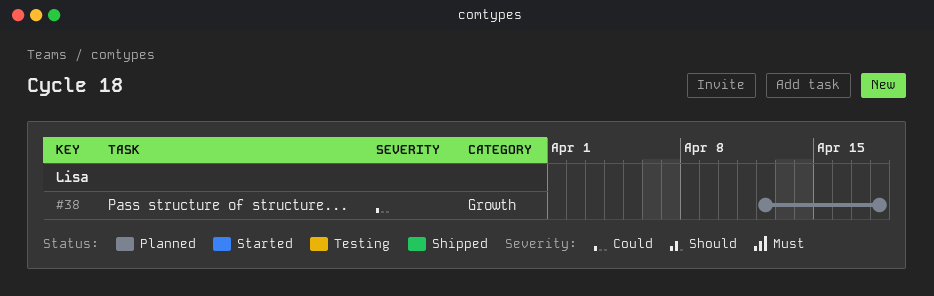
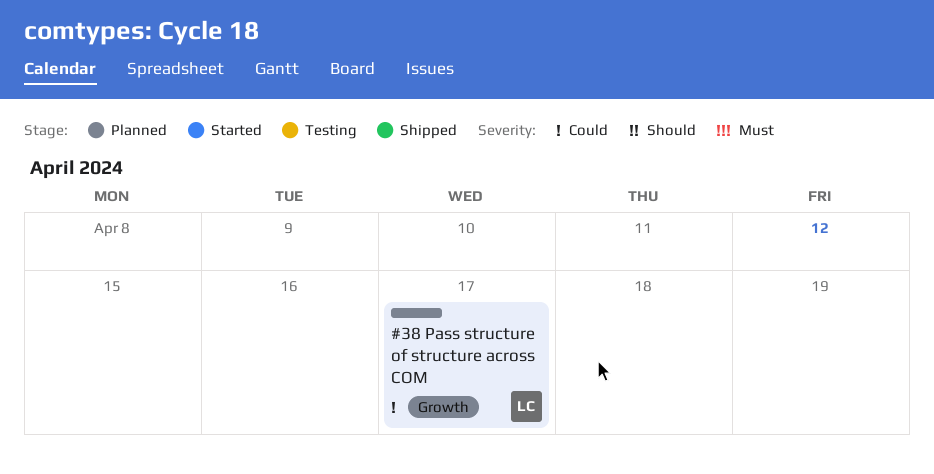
#38, due: Apr 18 -> Apr 17

